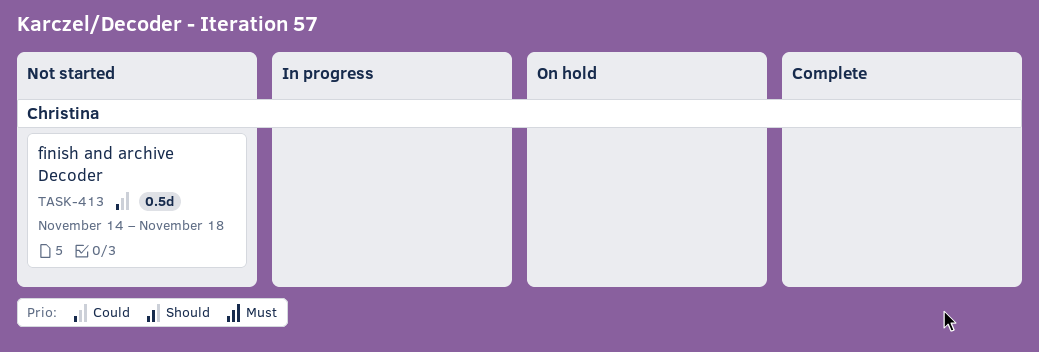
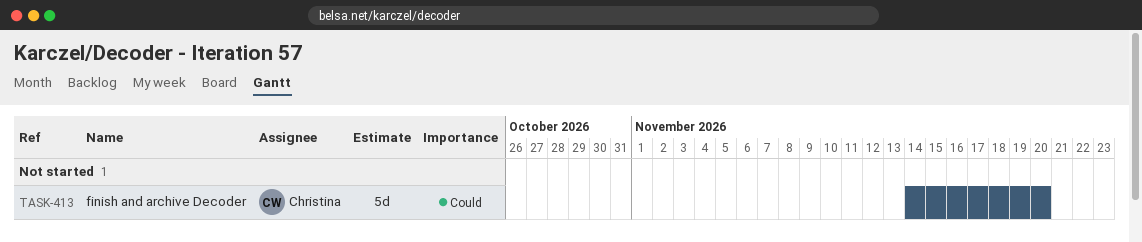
TASK-413, estimate: 0.5d -> 5d
TASK-413, due: Nov 18 -> Nov 20

